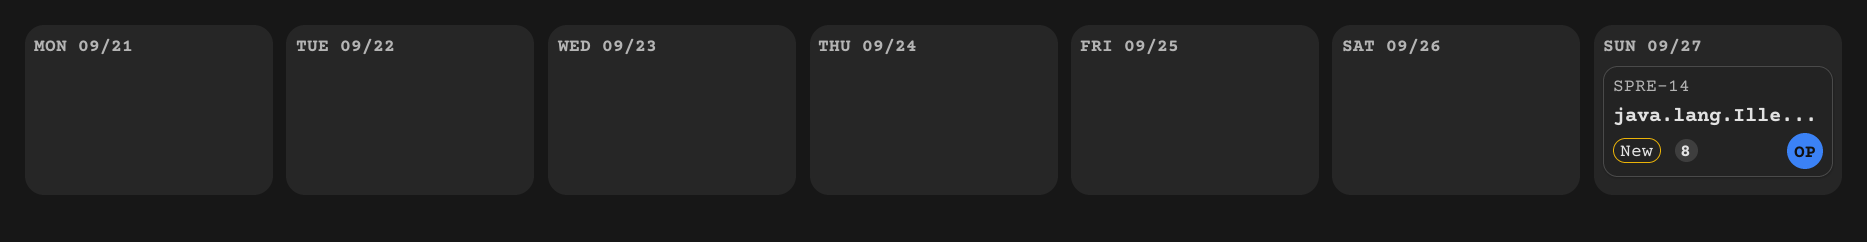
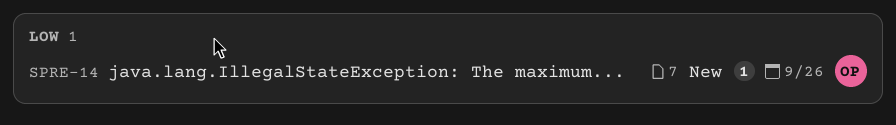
SPRE-14, estimate: 8 -> 1
SPRE-14, due: Sep 27 -> Sep 26

